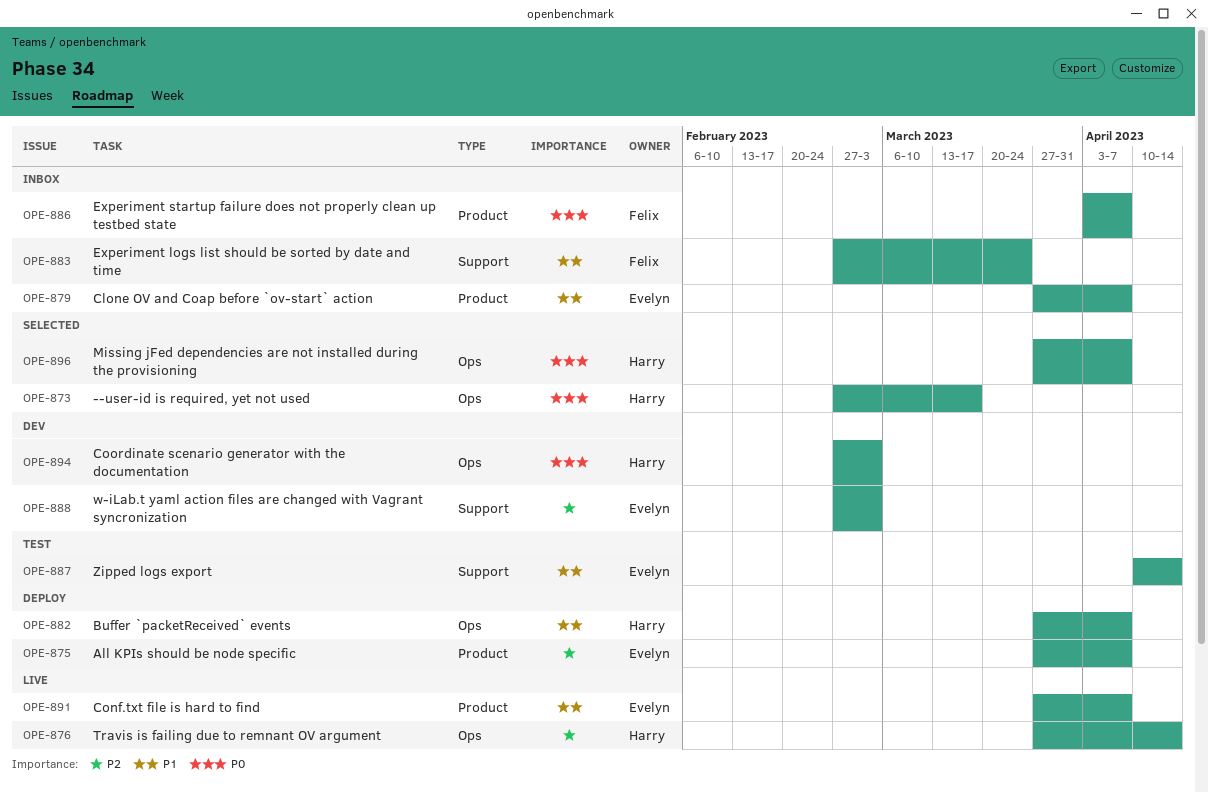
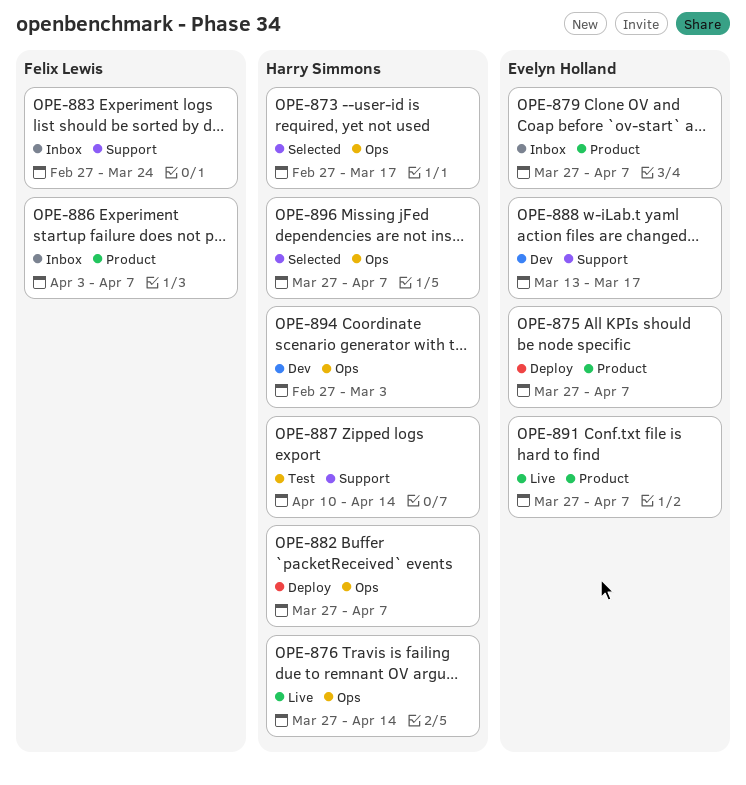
OPE-887, owner: Evelyn Holland -> Harry Simmons
OPE-888, start: Feb 27 -> Mar 13
OPE-888, due: Mar 3 -> Mar 17

